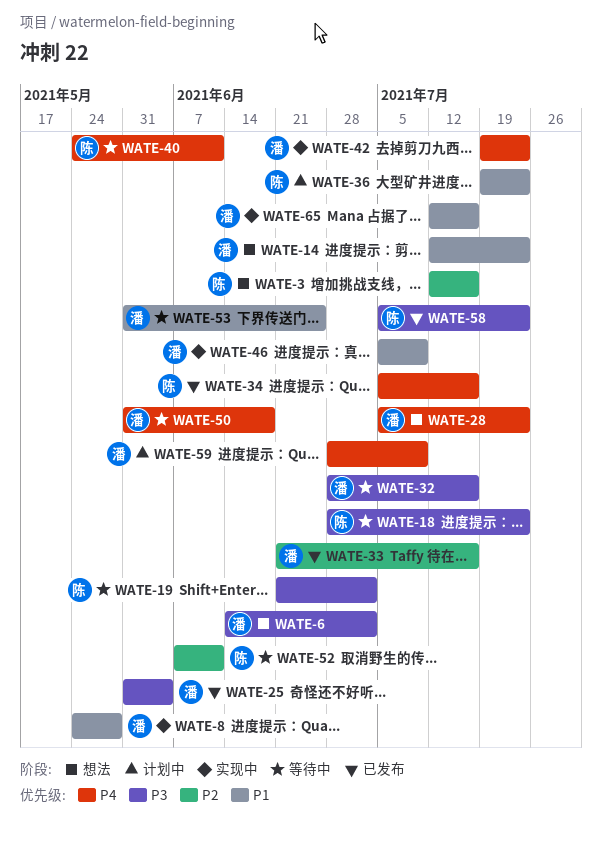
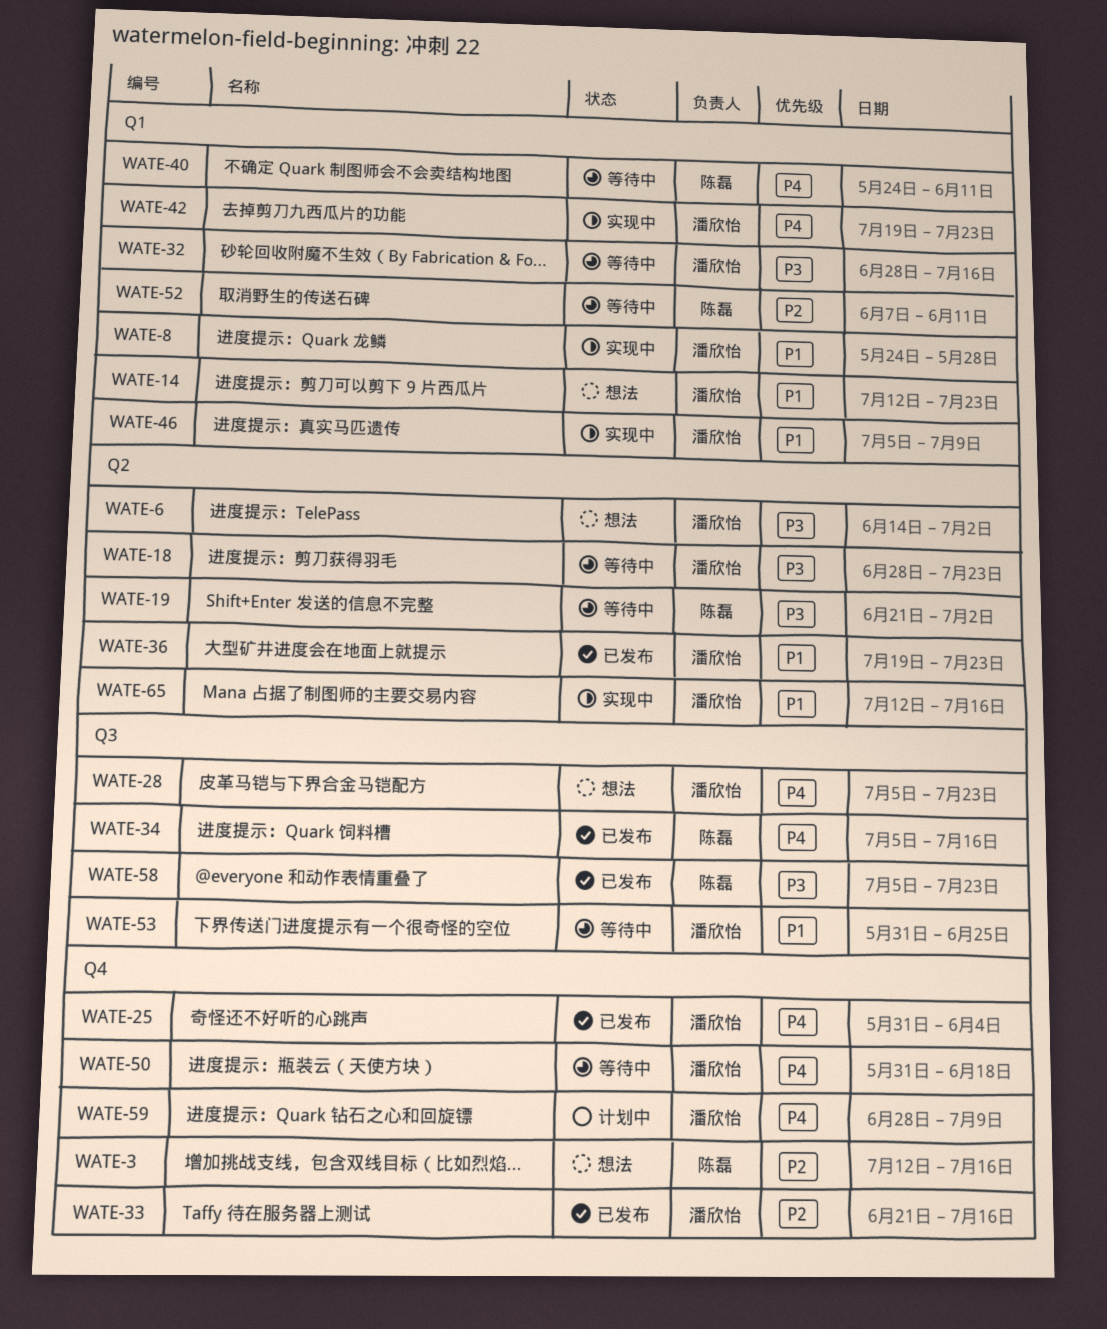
WATE-18, owner: 陈磊 -> 潘欣怡
WATE-25, priority: P3 -> P4
WATE-36, status: 计划中 -> 已发布
WATE-36, owner: 陈磊 -> 潘欣怡

